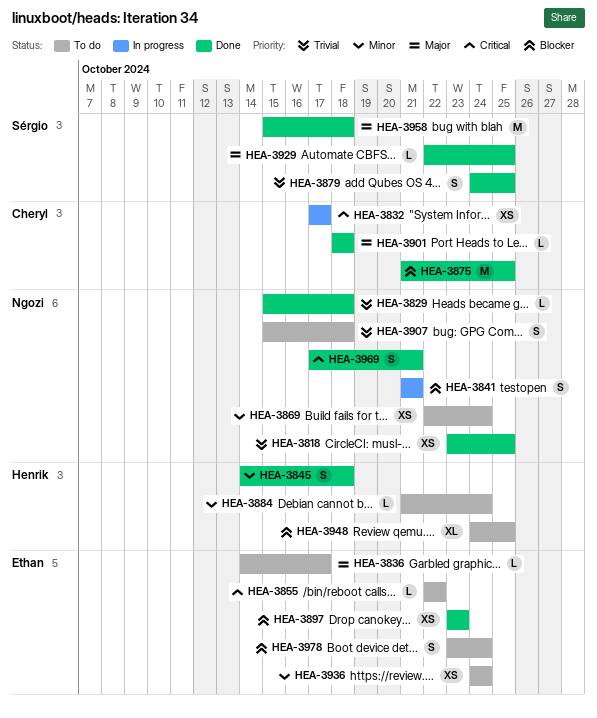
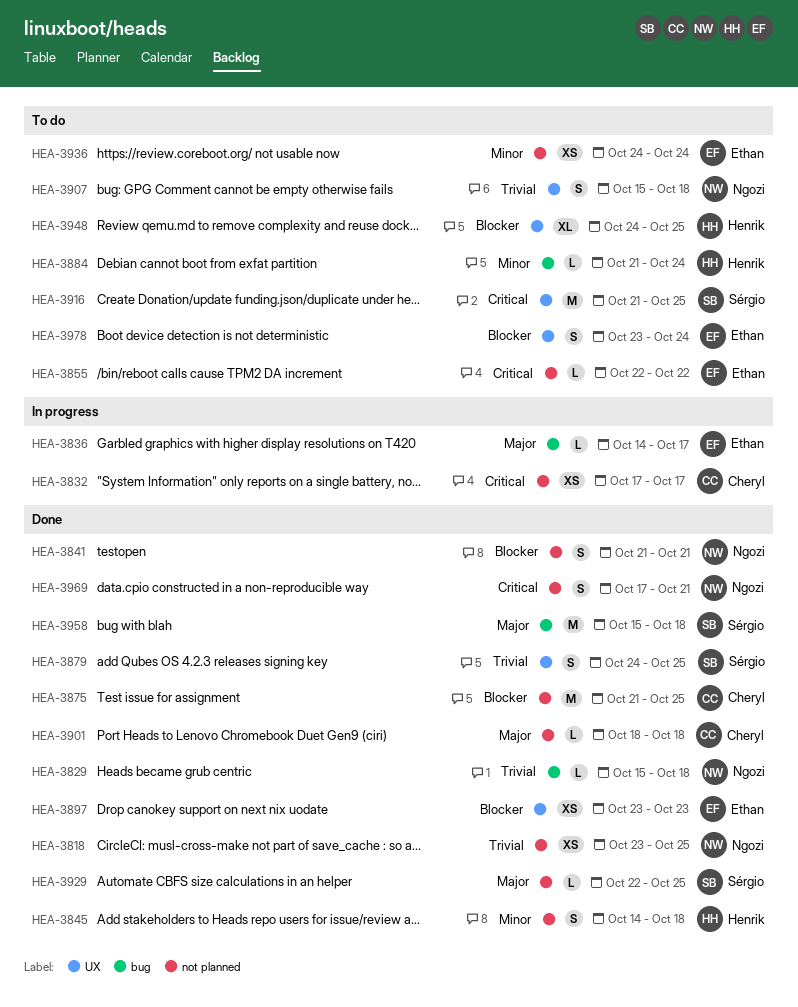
HEA-3836, status: To do -> In progress
HEA-3841, status: In progress -> Done
HEA-3869: present -> none
HEA-3916: none -> present

